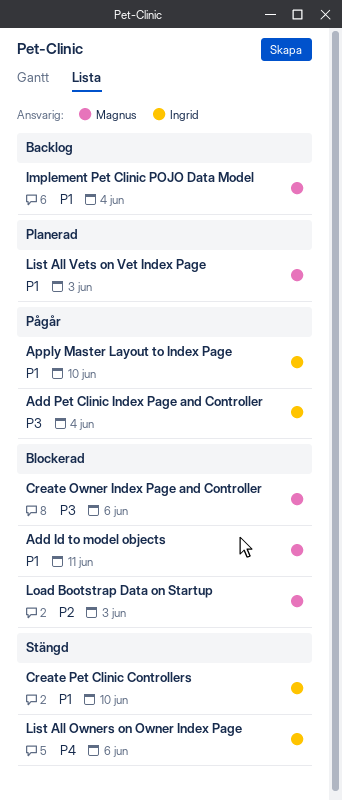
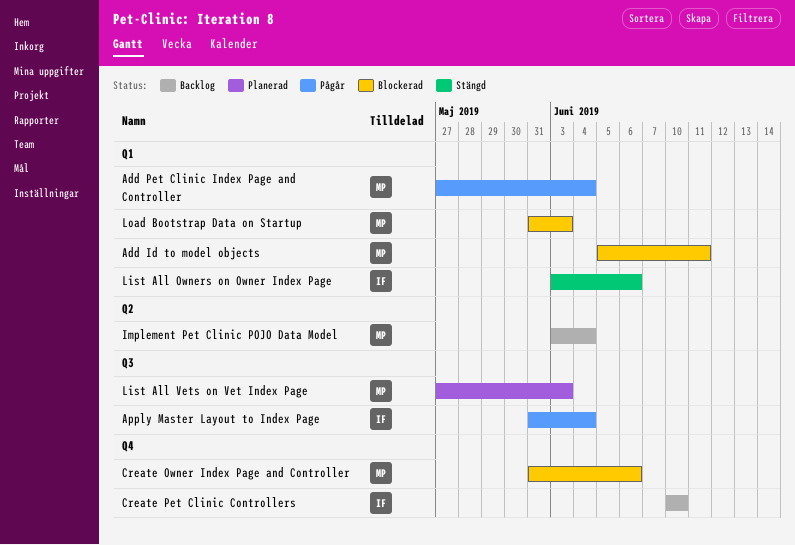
Add Pet Clinic Index Page and Controller, owner: Ingrid -> Magnus
Apply Master Layout to Index Page, due: Jun 10 -> Jun 4
Create Pet Clinic Controllers, status: Stängd -> Backlog

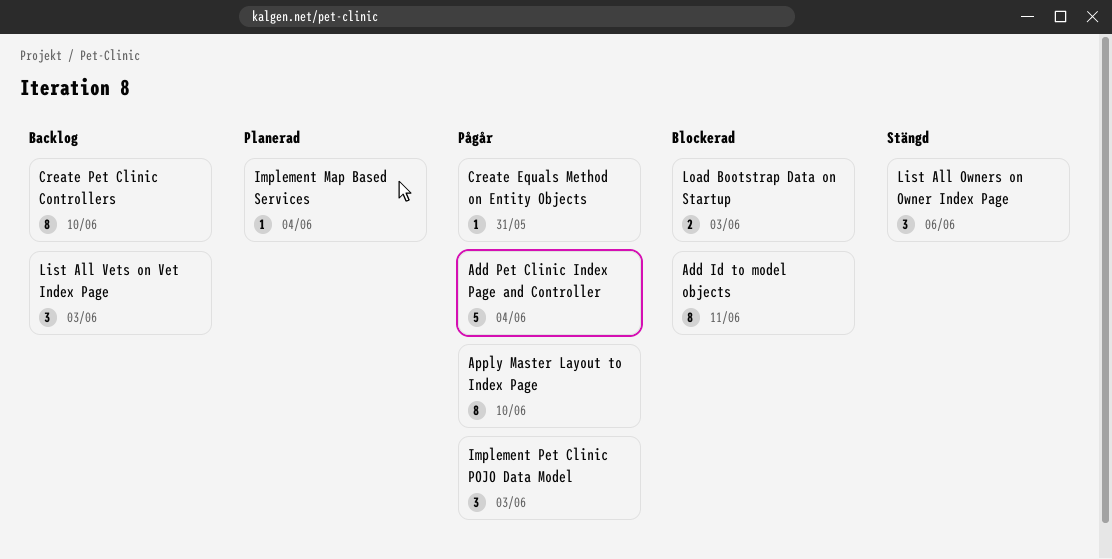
Apply Master Layout to Index Page, due: Jun 4 -> Jun 10
Create Equals Method on Entity Objects: none -> present
Create Owner Index Page and Controller: present -> none
Implement Map Based Services: none -> present
Implement Pet Clinic POJO Data Model, status: Backlog -> Pågår
Implement Pet Clinic POJO Data Model, due: Jun 4 -> Jun 3
List All Vets on Vet Index Page, status: Planerad -> Backlog

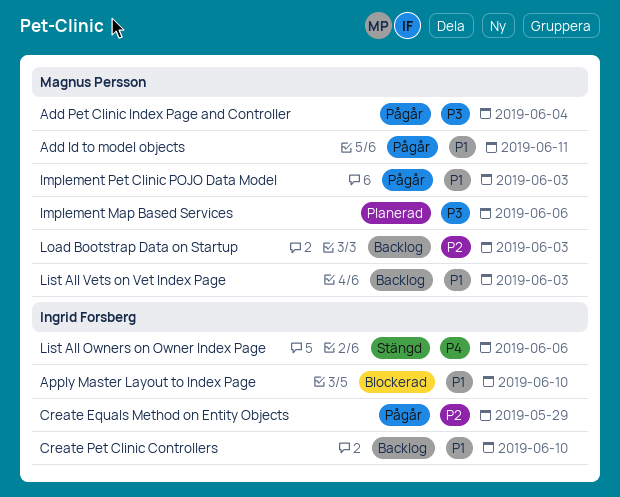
Add Id to model objects, status: Blockerad -> Pågår
Apply Master Layout to Index Page, status: Pågår -> Blockerad
Create Equals Method on Entity Objects, due: May 31 -> May 29
Implement Map Based Services, due: Jun 4 -> Jun 6
Load Bootstrap Data on Startup, status: Blockerad -> Backlog

